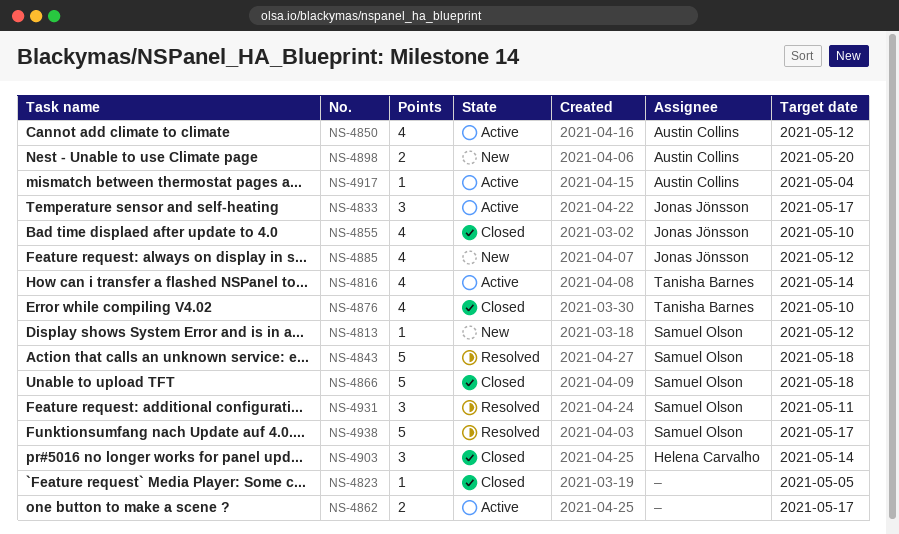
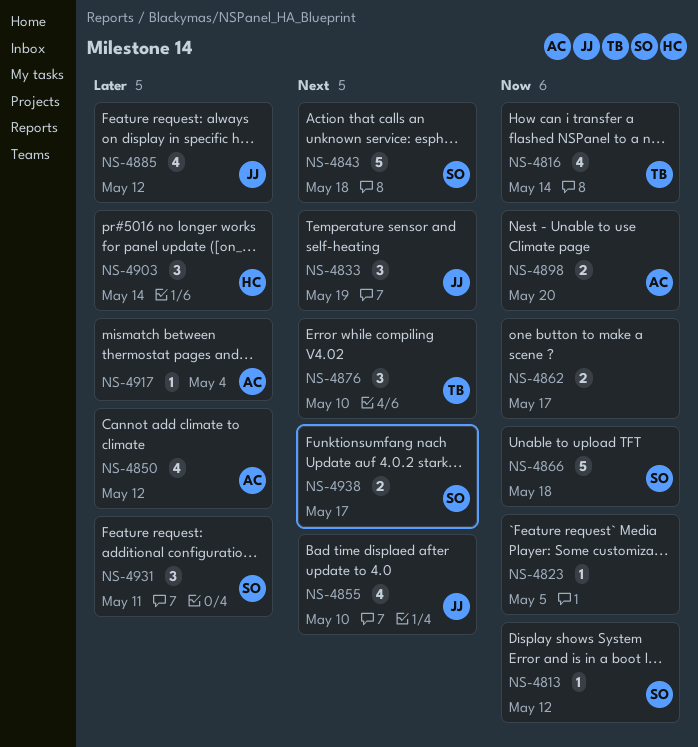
NS-4833, due: May 17 -> May 19
NS-4876, estimate: 4 -> 3
NS-4938, estimate: 5 -> 2

